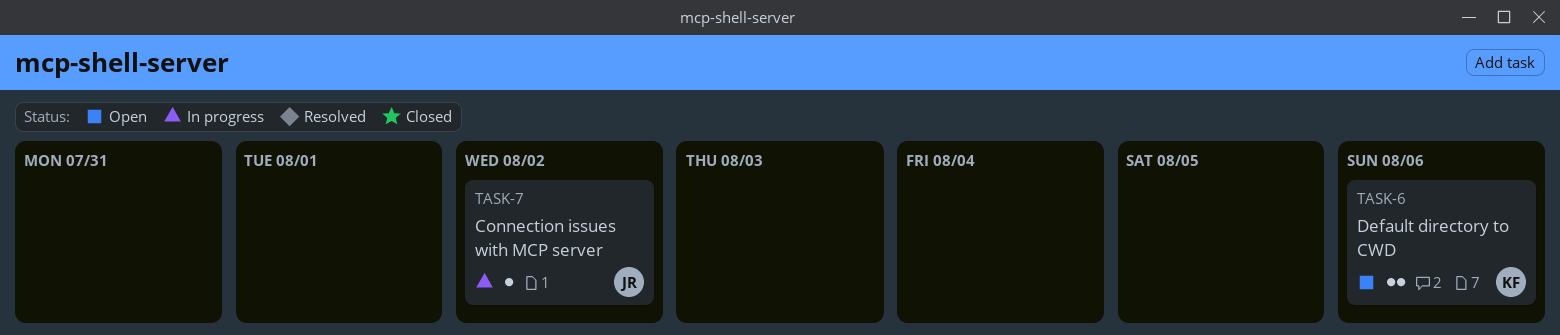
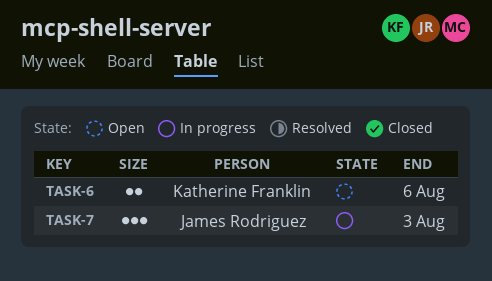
TASK-7, estimate: 1 -> 3
TASK-7, due: Aug 2 -> Aug 3

